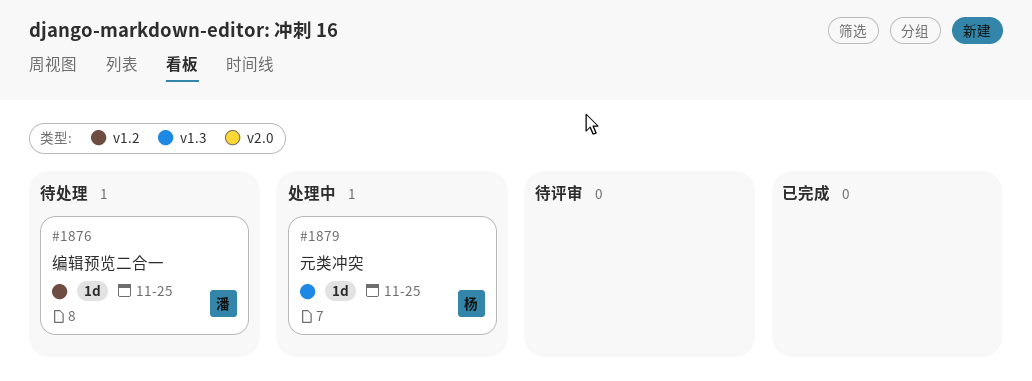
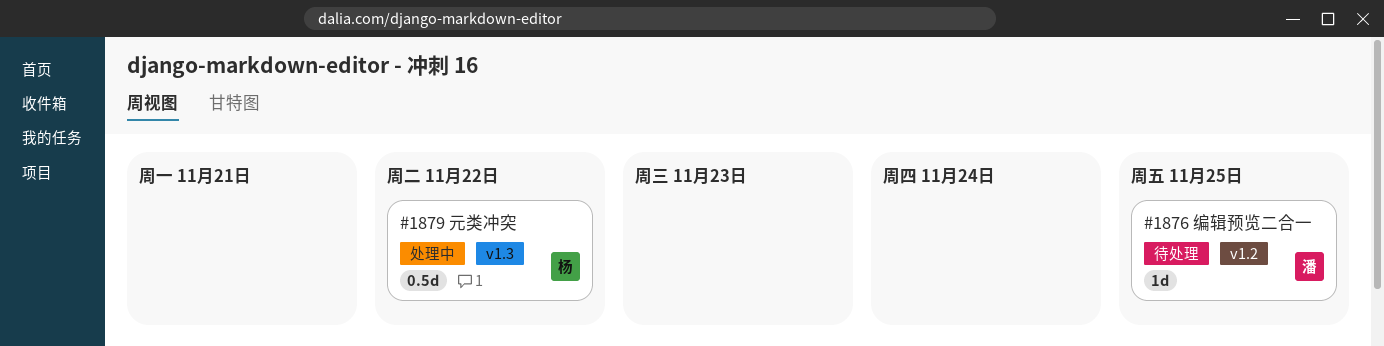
#1879, estimate: 1d -> 0.5d
#1879, due: Nov 25 -> Nov 22

